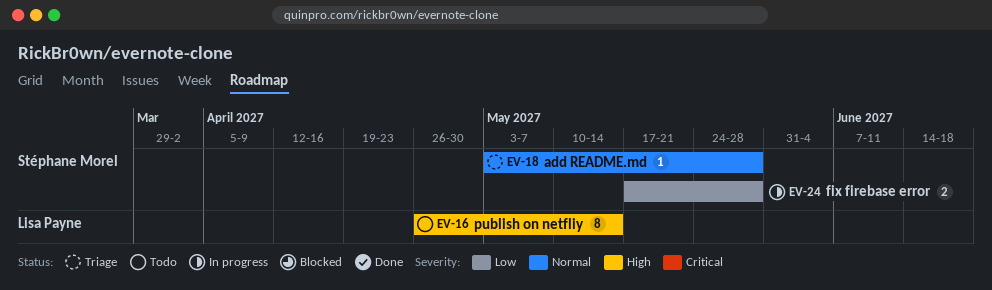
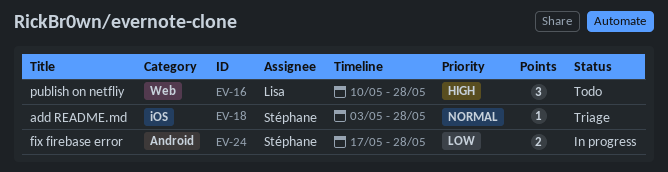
EV-16, estimate: 8 -> 3
EV-16, start: Apr 26 -> May 10
EV-16, due: May 14 -> May 28

